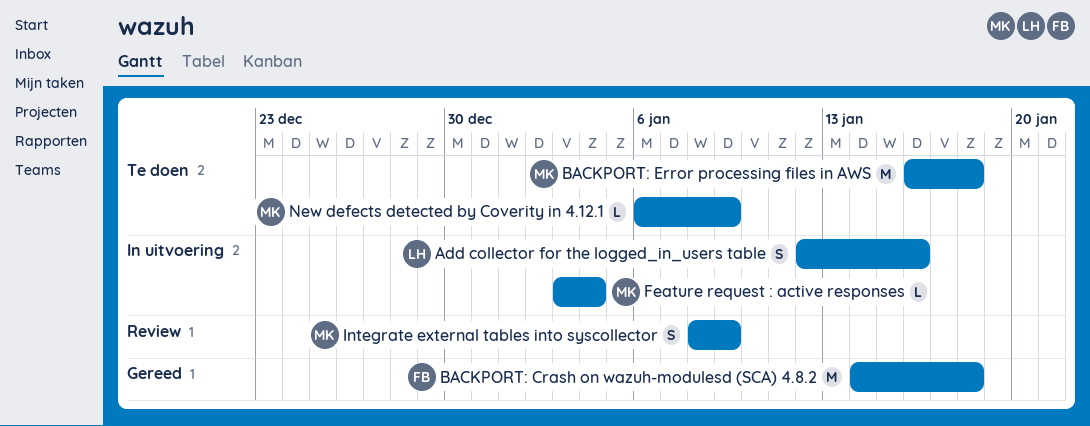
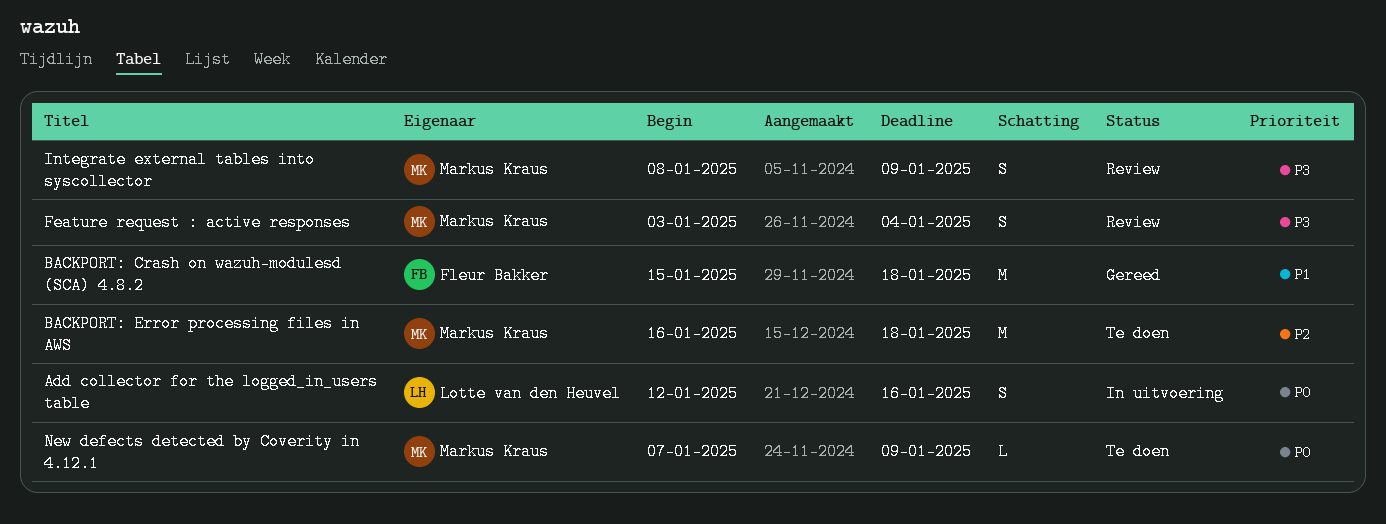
BACKPORT: Crash on wazuh-modulesd (SCA) 4.8.2, start: Jan 14 -> Jan 15
Feature request : active responses, status: In uitvoering -> Review
Feature request : active responses, estimate: L -> S
New defects detected by Coverity in 4.12.1, start: Jan 6 -> Jan 7

